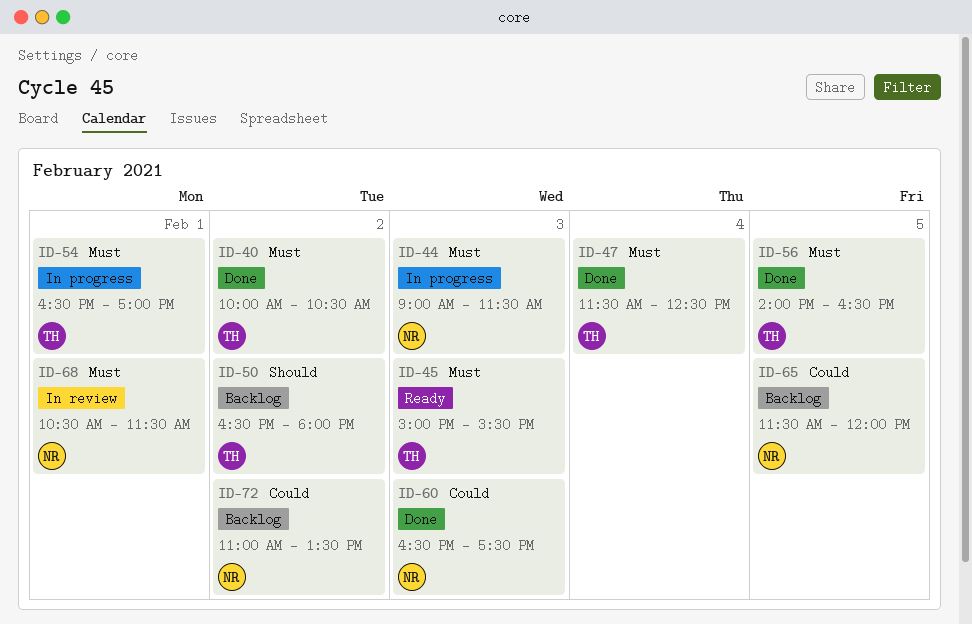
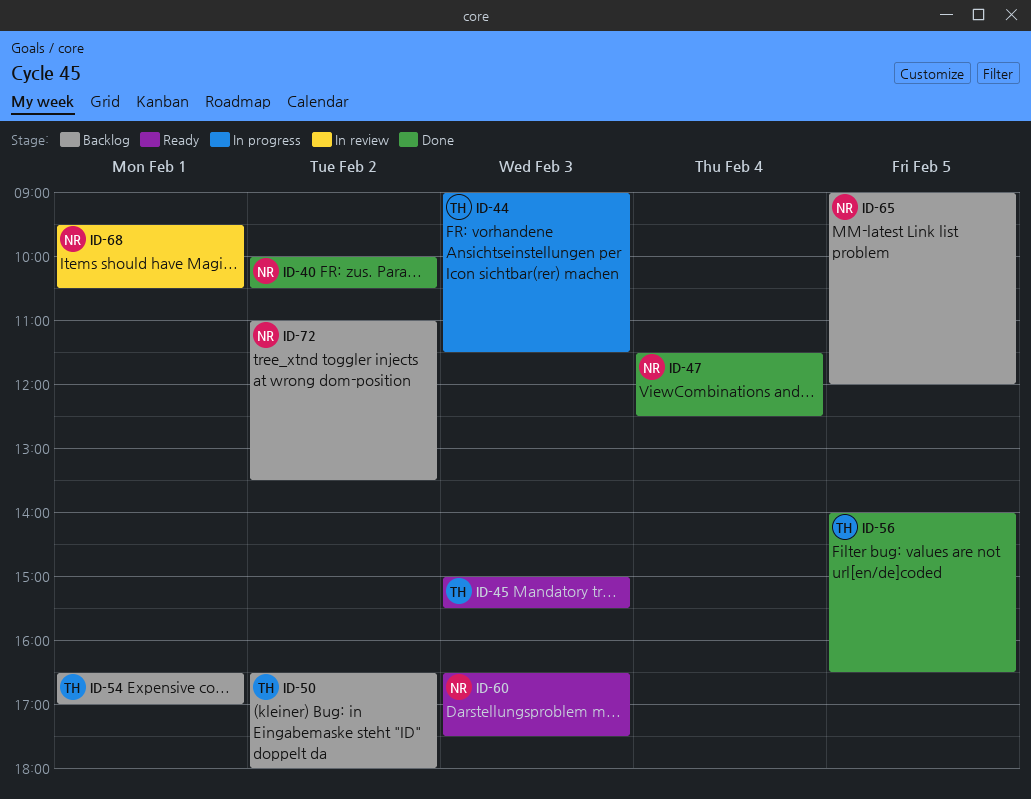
ID-40, owner: TH -> NR
ID-44, owner: NR -> TH
ID-47, owner: TH -> NR
ID-54, status: In progress -> Backlog
ID-60, status: Done -> Ready
ID-65, begins: 11:30 -> 09:00
ID-68, begins: 10:30 -> 09:30
ID-68, ends: 11:30 -> 10:30

